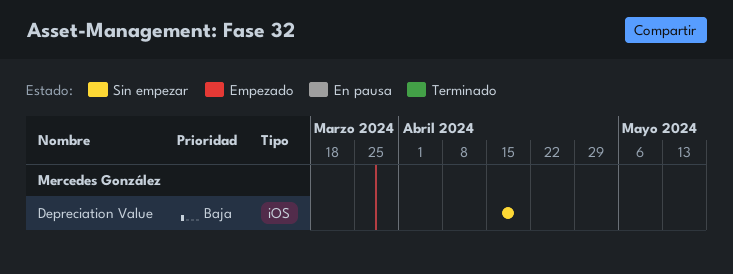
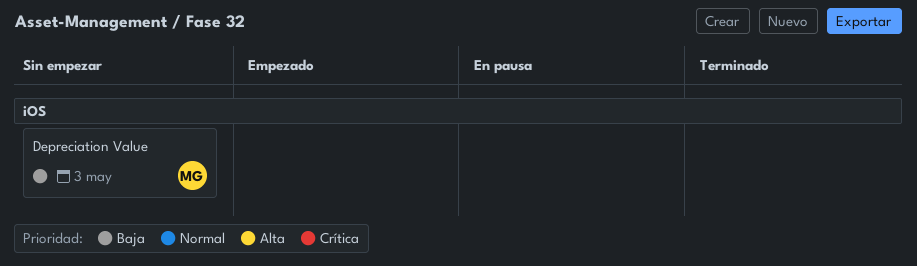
Depreciation Value, due: Apr 19 -> May 3

